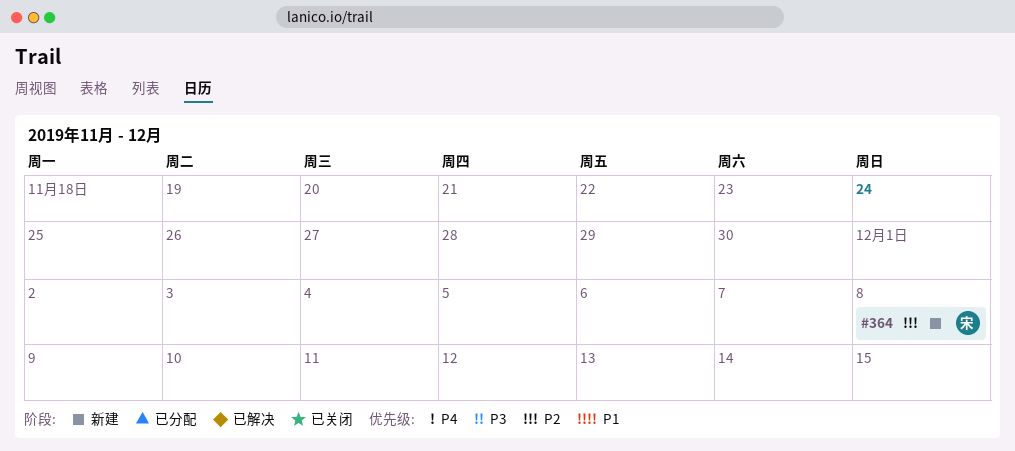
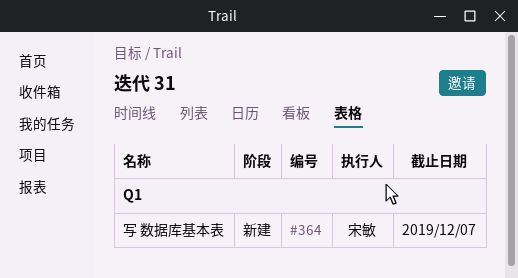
#364, due: Dec 8 -> Dec 7

